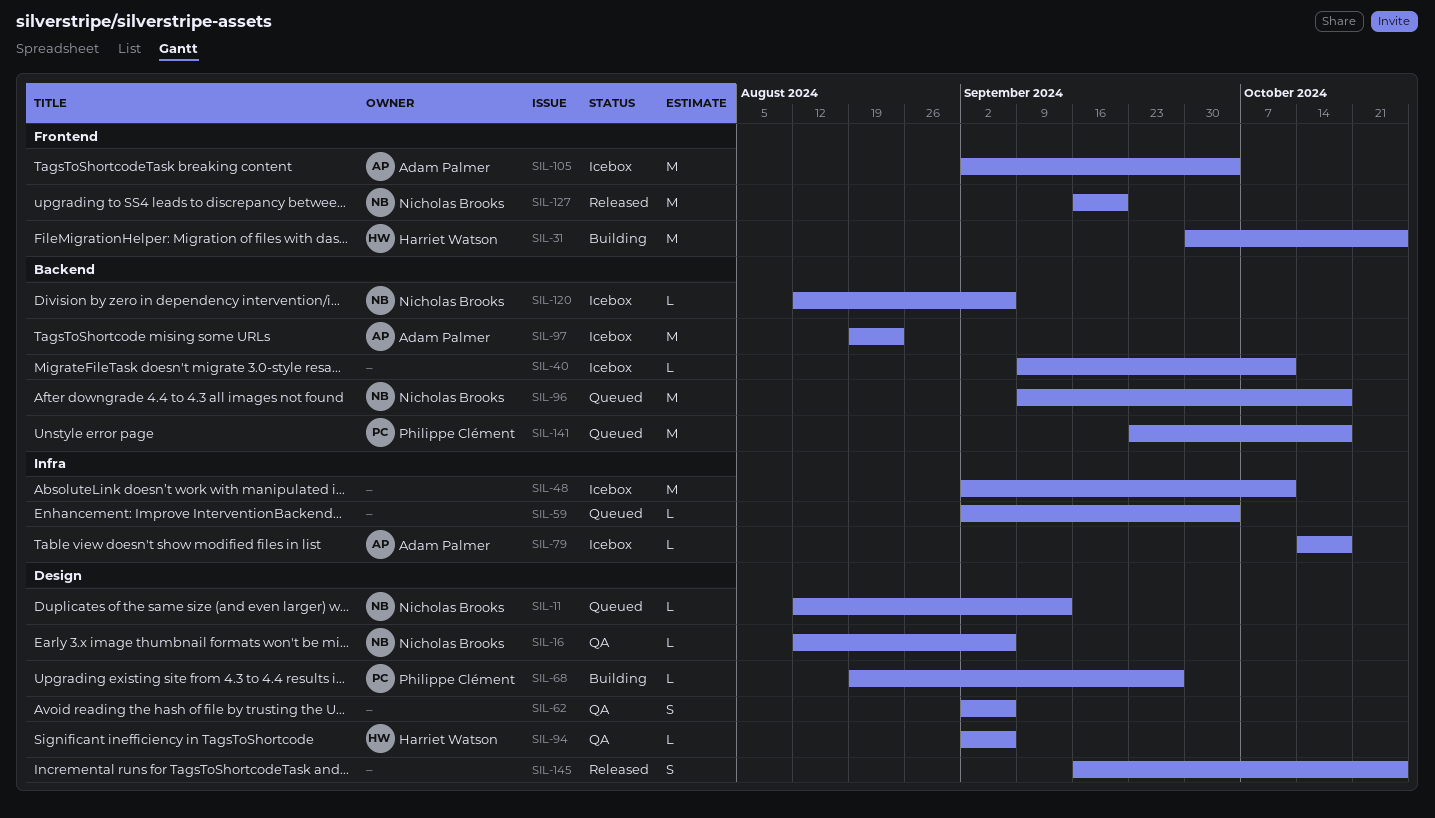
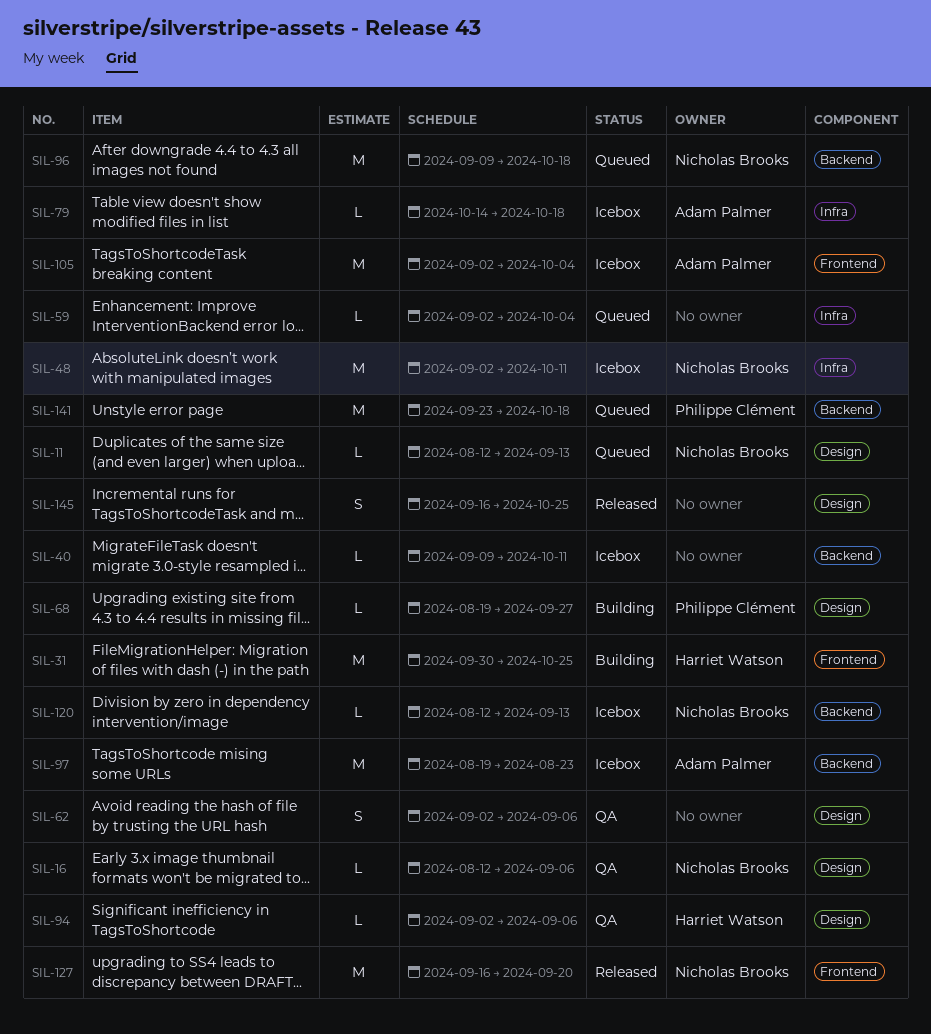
SIL-48, owner: none -> Nicholas Brooks
SIL-120, due: Sep 6 -> Sep 13

